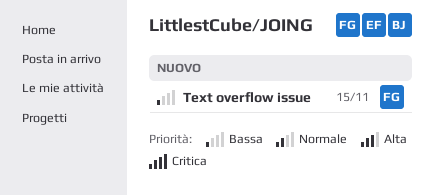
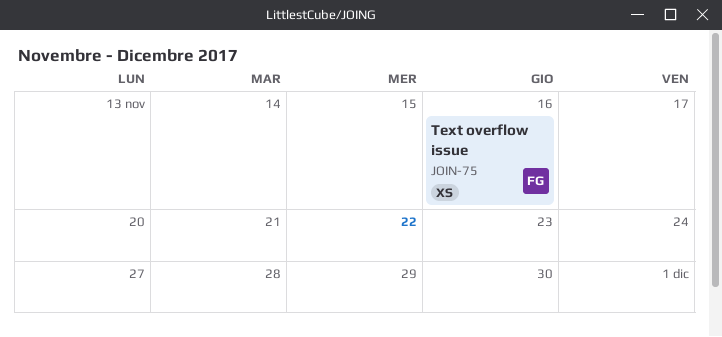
Text overflow issue, due: Nov 15 -> Nov 16

